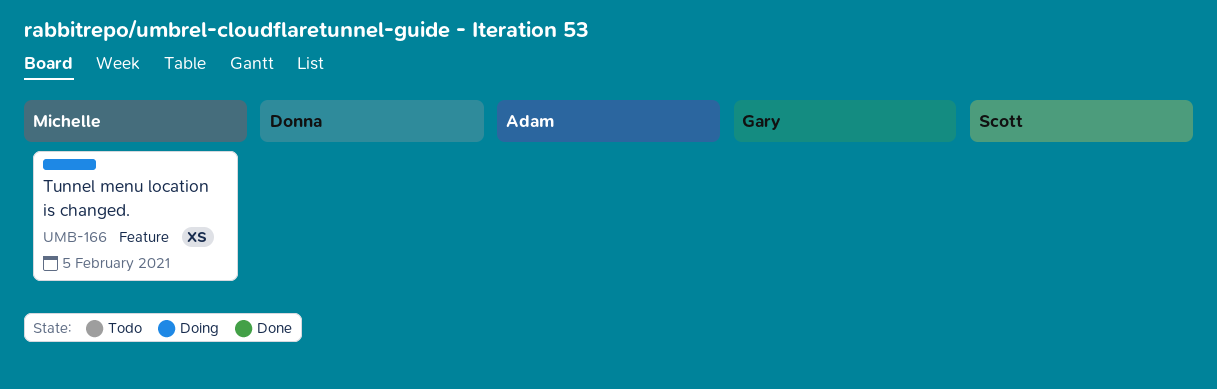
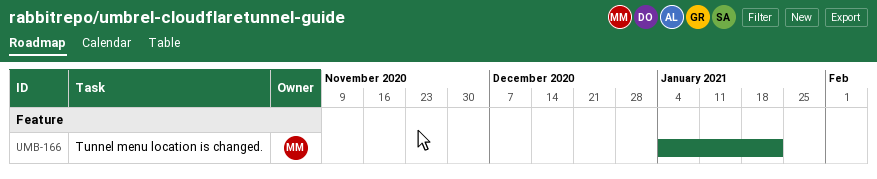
UMB-166, due: Feb 5 -> Jan 22

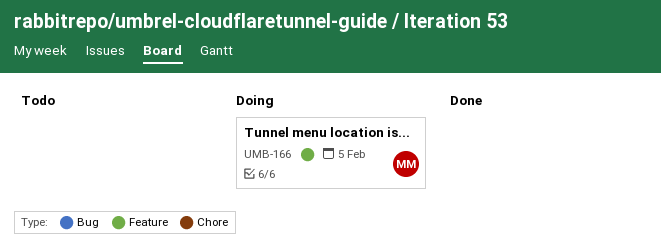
UMB-166, due: Jan 22 -> Feb 5

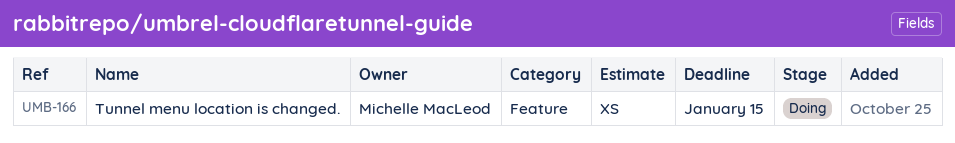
UMB-166, due: Feb 5 -> Jan 15

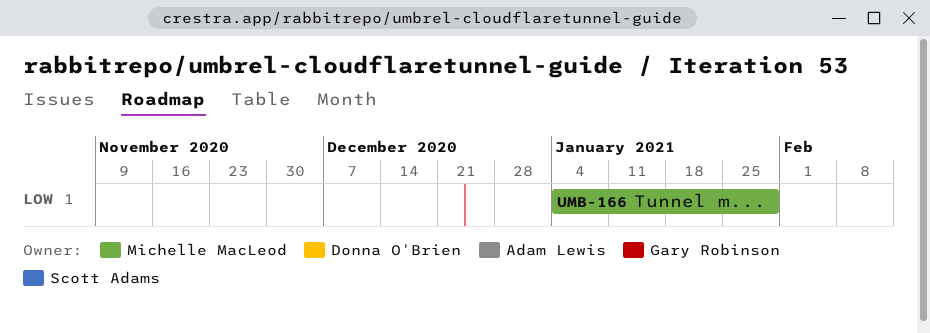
UMB-166, due: Jan 15 -> Jan 29

